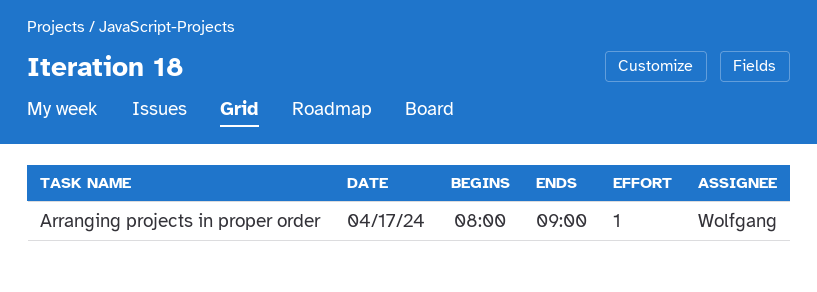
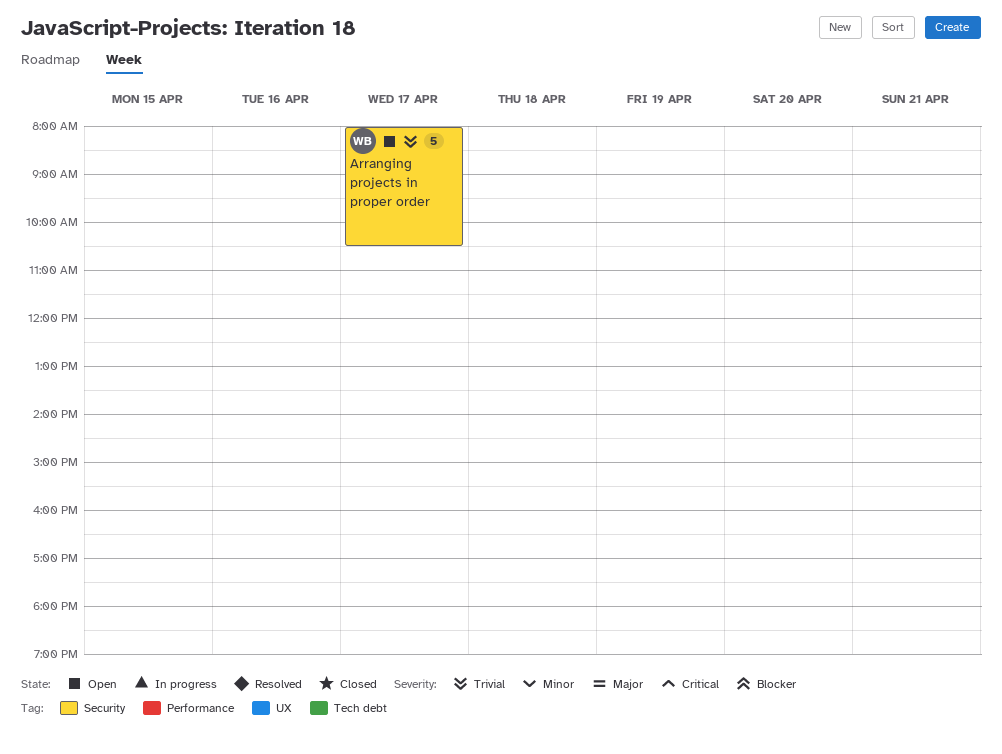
Arranging projects in proper order, estimate: 1 -> 5
Arranging projects in proper order, ends: 09:00 -> 10:30

